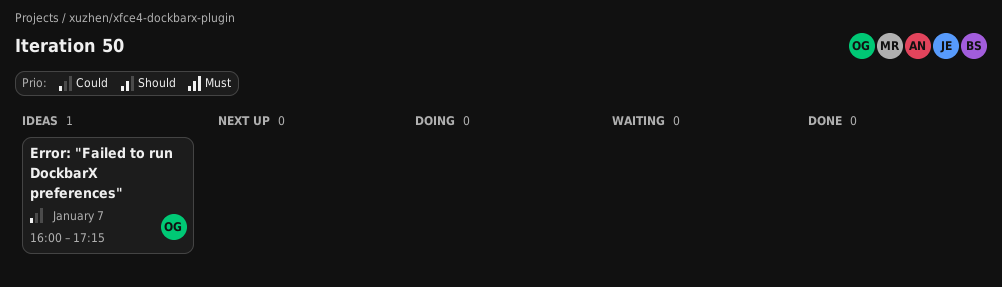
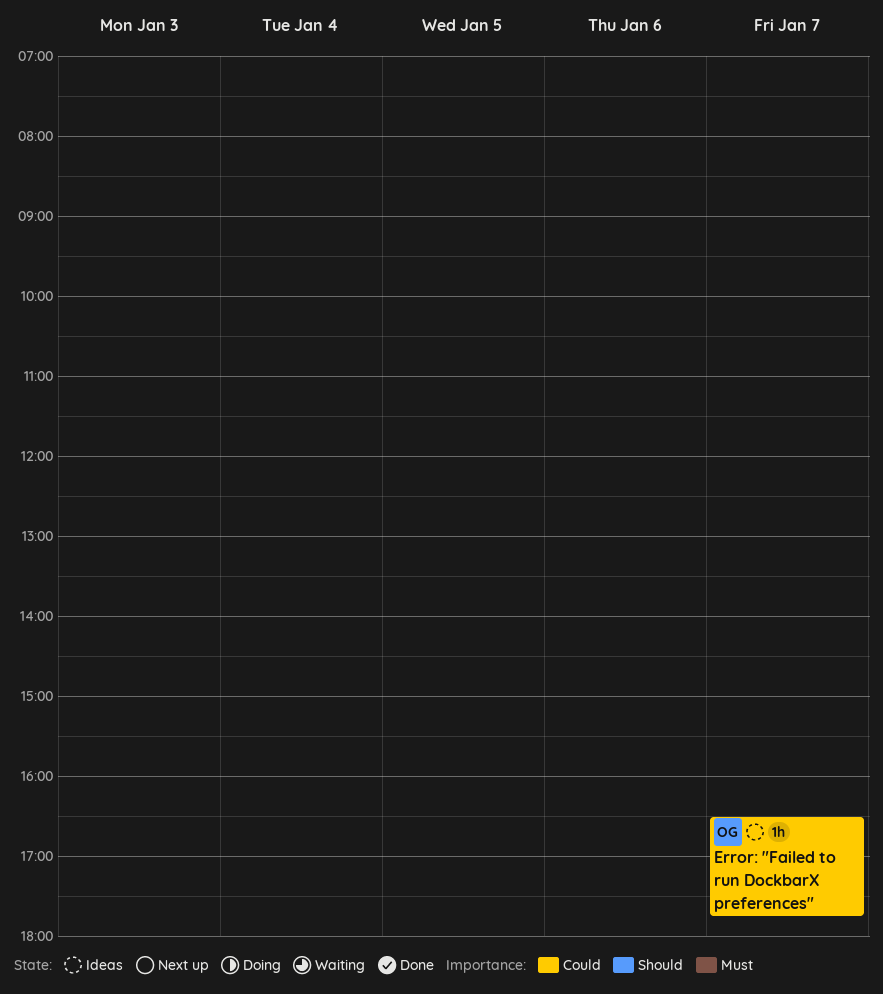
Error: "Failed to run DockbarX preferences", begins: 16:00 -> 16:30
Error: "Failed to run DockbarX preferences", ends: 17:15 -> 17:45

